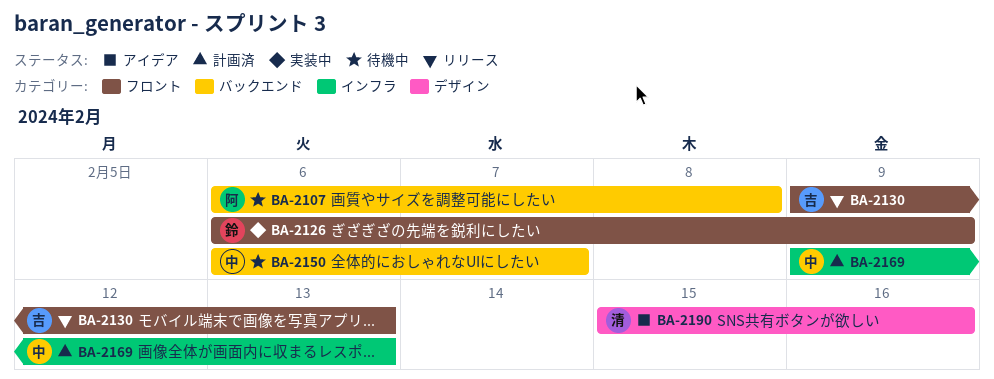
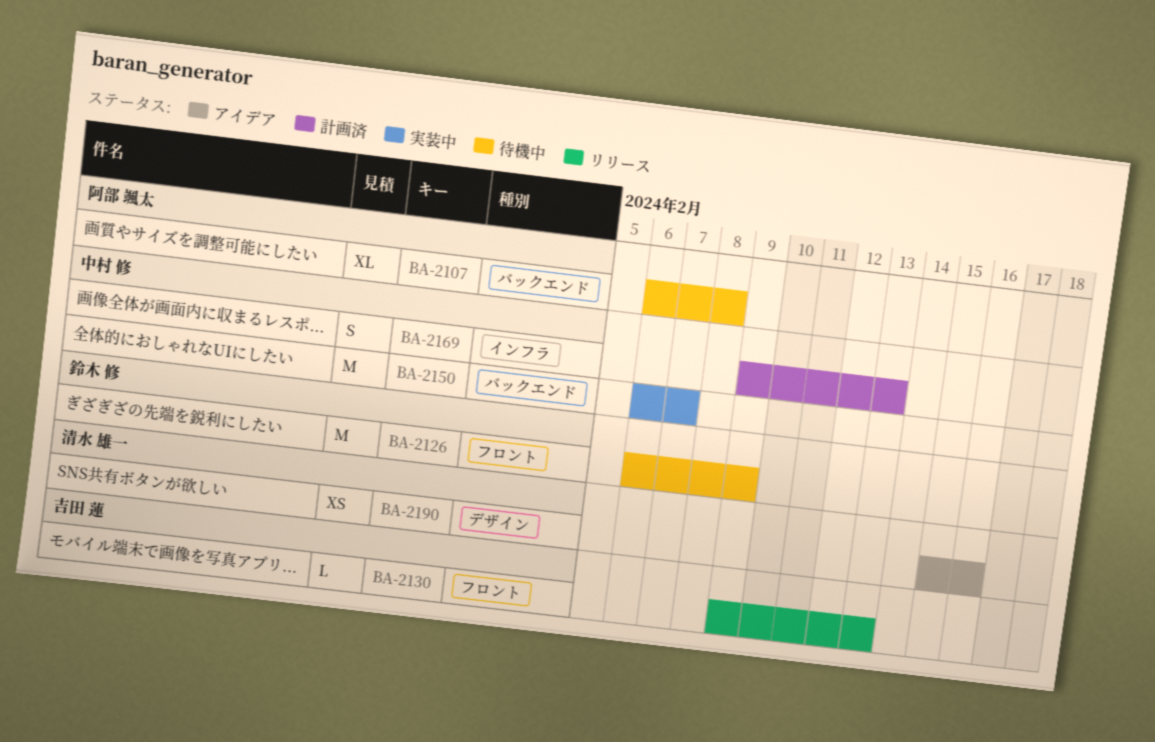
BA-2126, status: 実装中 -> 待機中
BA-2150, status: 待機中 -> 実装中

